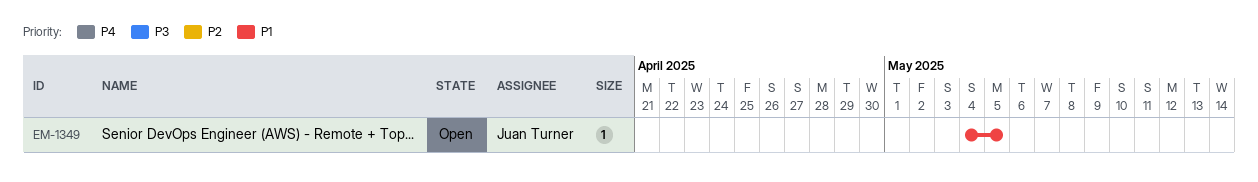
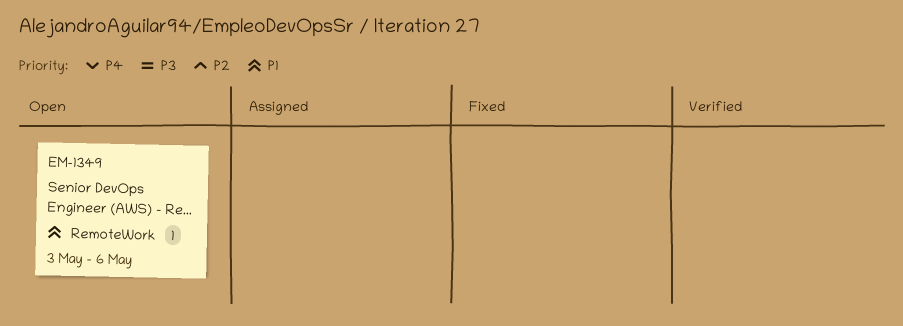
EM-1349, start: May 4 -> May 3
EM-1349, due: May 5 -> May 6

